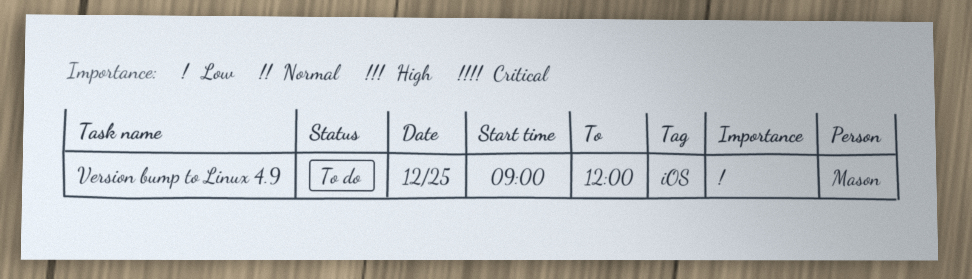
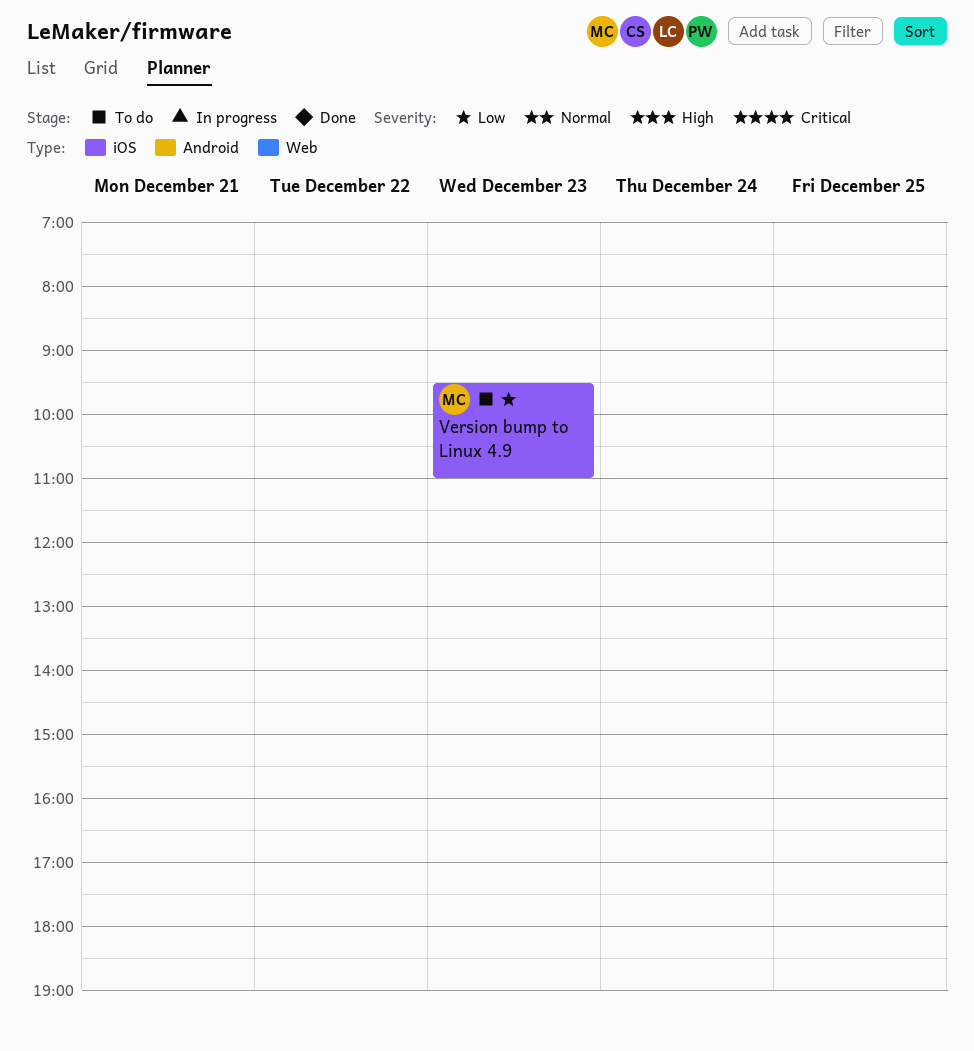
Version bump to Linux 4.9, day: Dec 25 -> Dec 23
Version bump to Linux 4.9, begins: 09:00 -> 09:30
Version bump to Linux 4.9, ends: 12:00 -> 11:00

